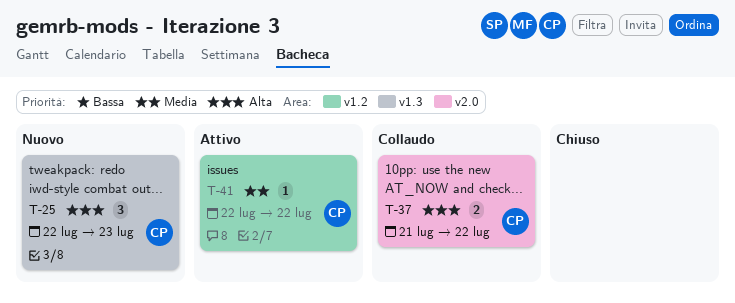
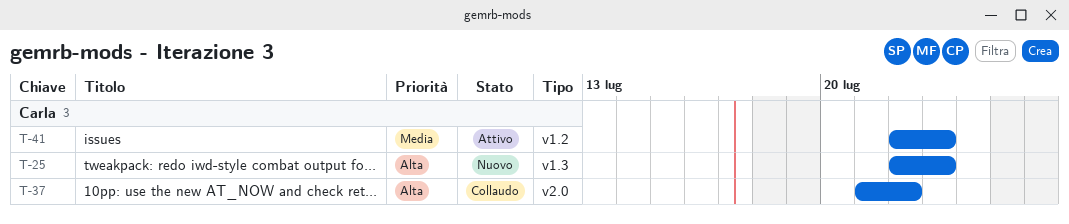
T-41, due: Jul 22 -> Jul 23

